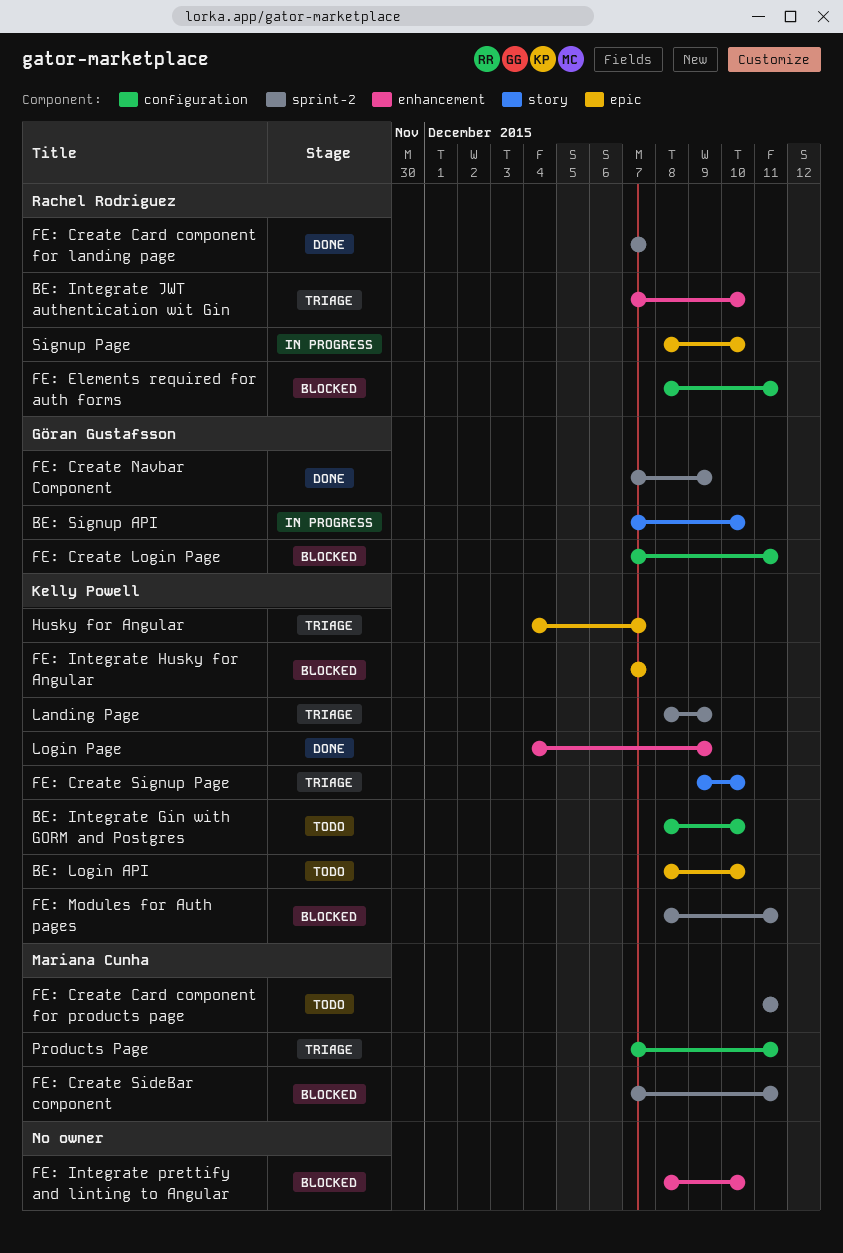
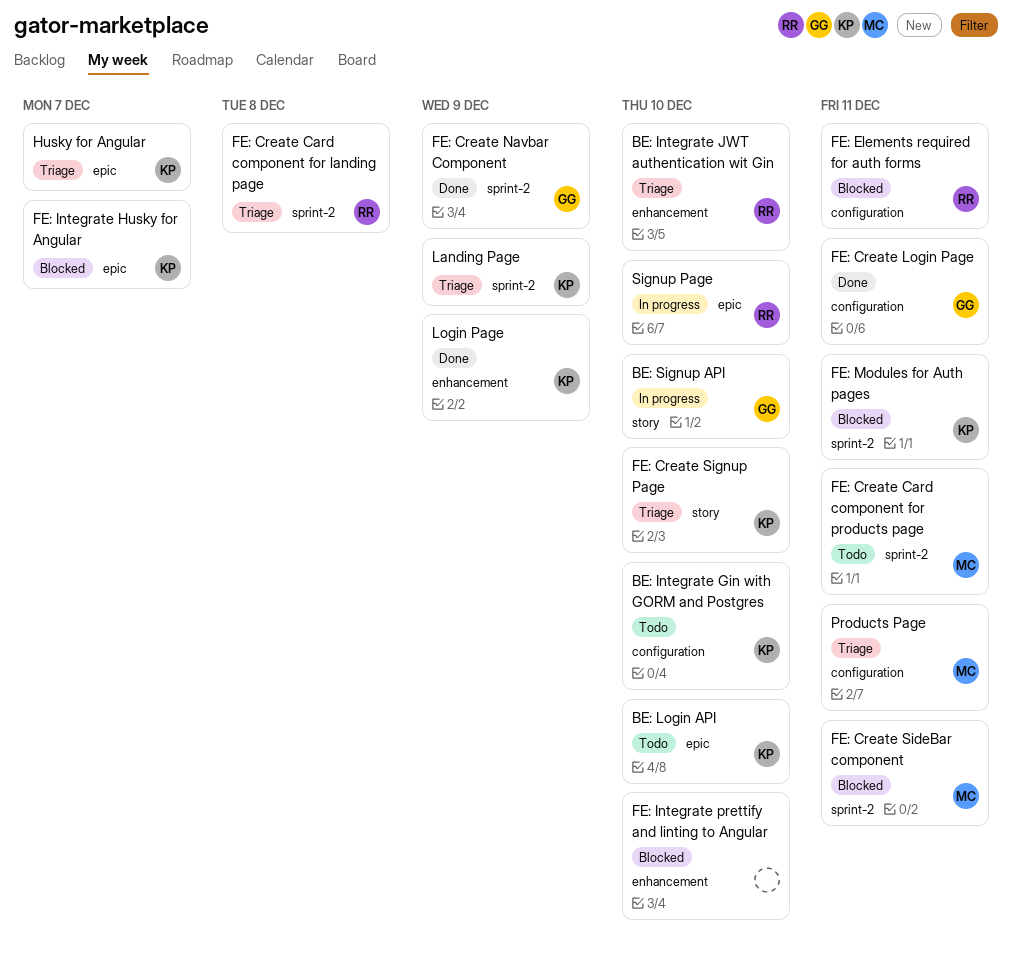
FE: Create Card component for landing page, status: Done -> Triage
FE: Create Card component for landing page, due: Dec 7 -> Dec 8
FE: Create Login Page, status: Blocked -> Done

